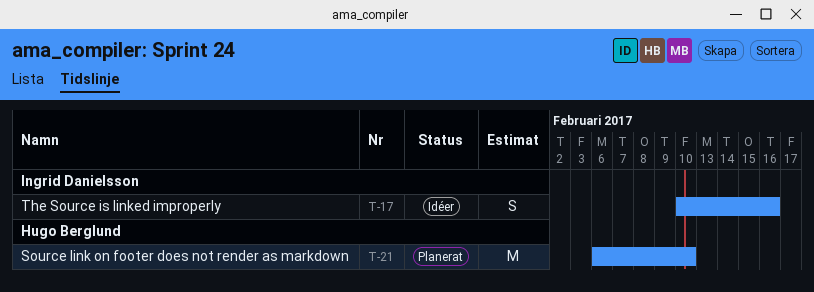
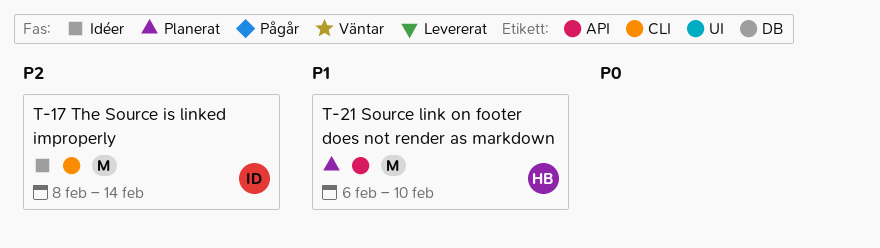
T-17, estimate: S -> M
T-17, start: Feb 10 -> Feb 8
T-17, due: Feb 16 -> Feb 14

